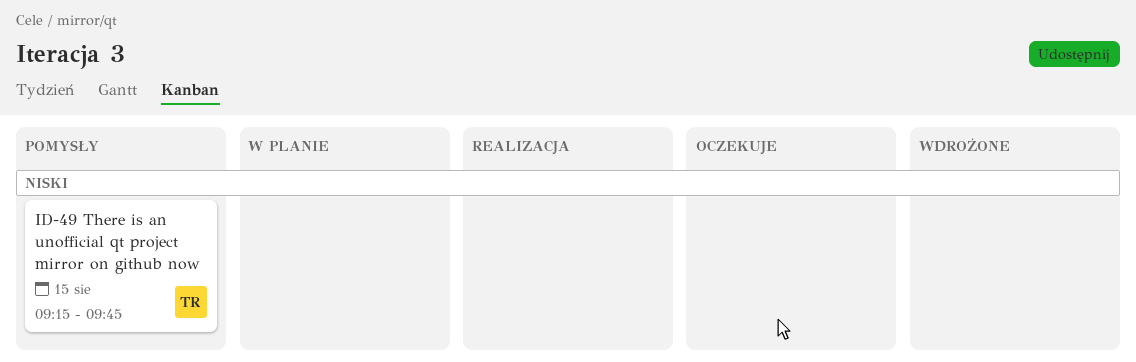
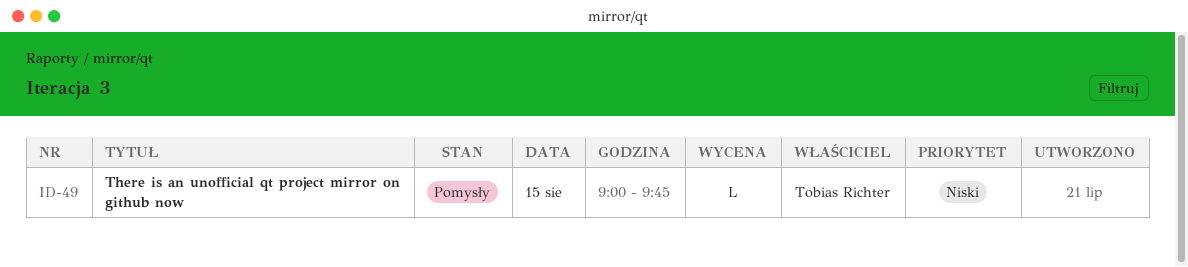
ID-49, begins: 09:15 -> 09:00

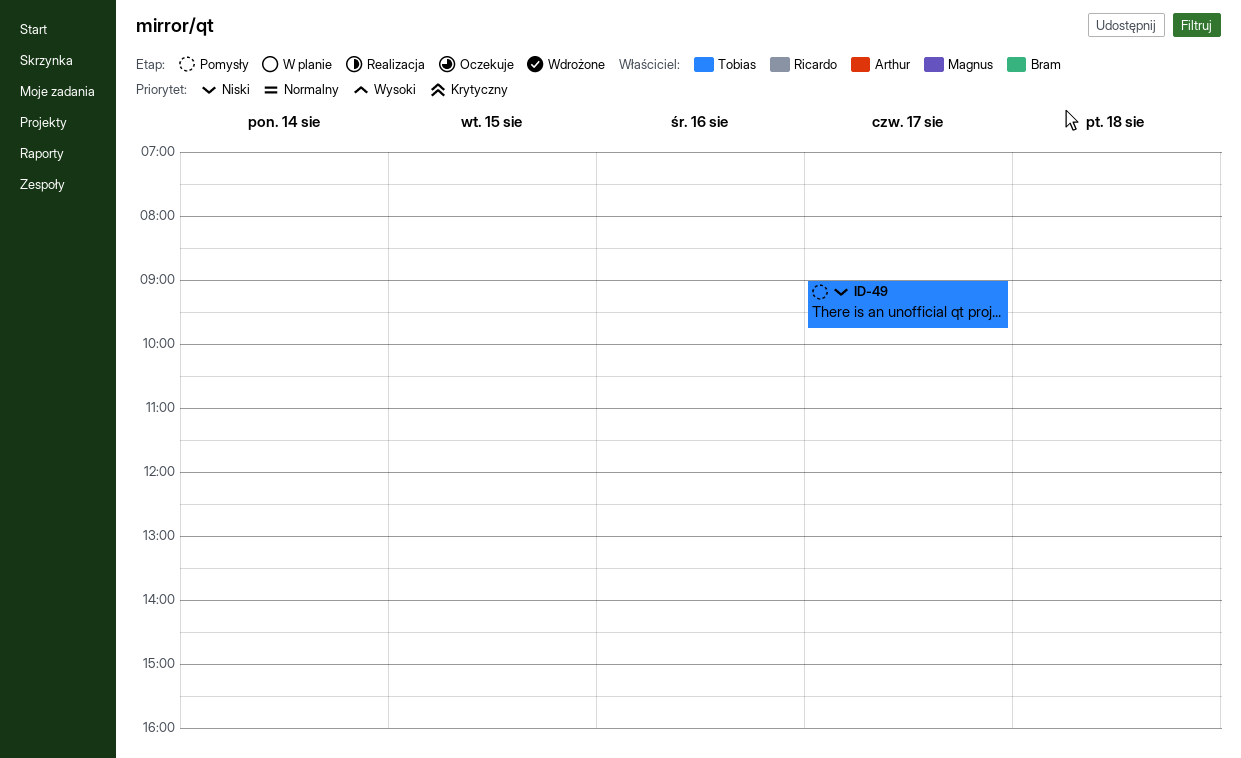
ID-49, day: Aug 15 -> Aug 17

